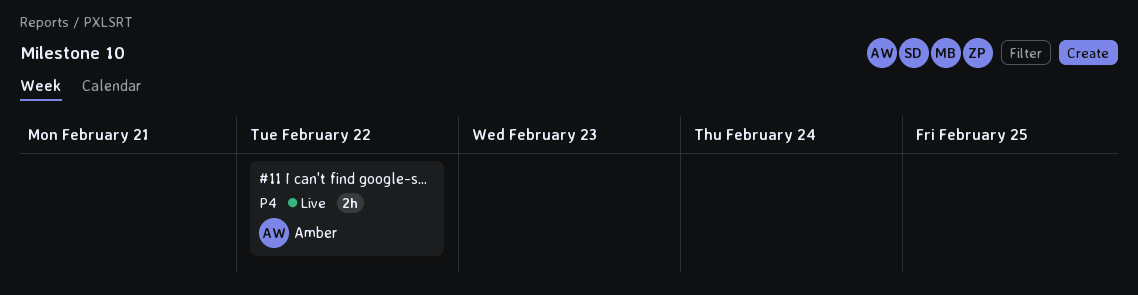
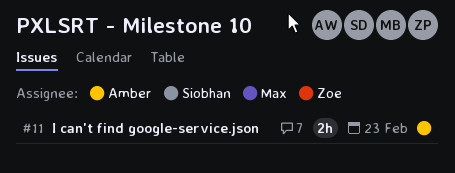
#11, due: Feb 22 -> Feb 23

